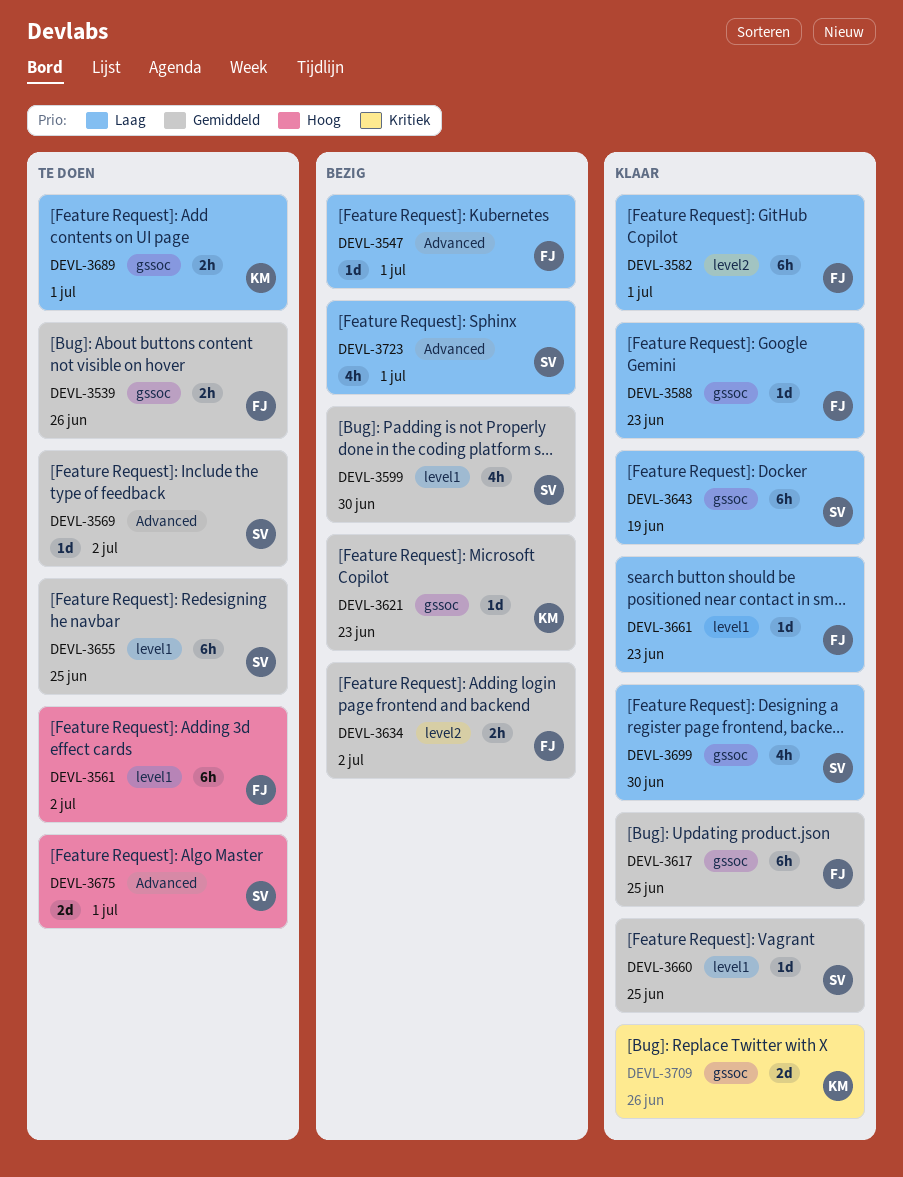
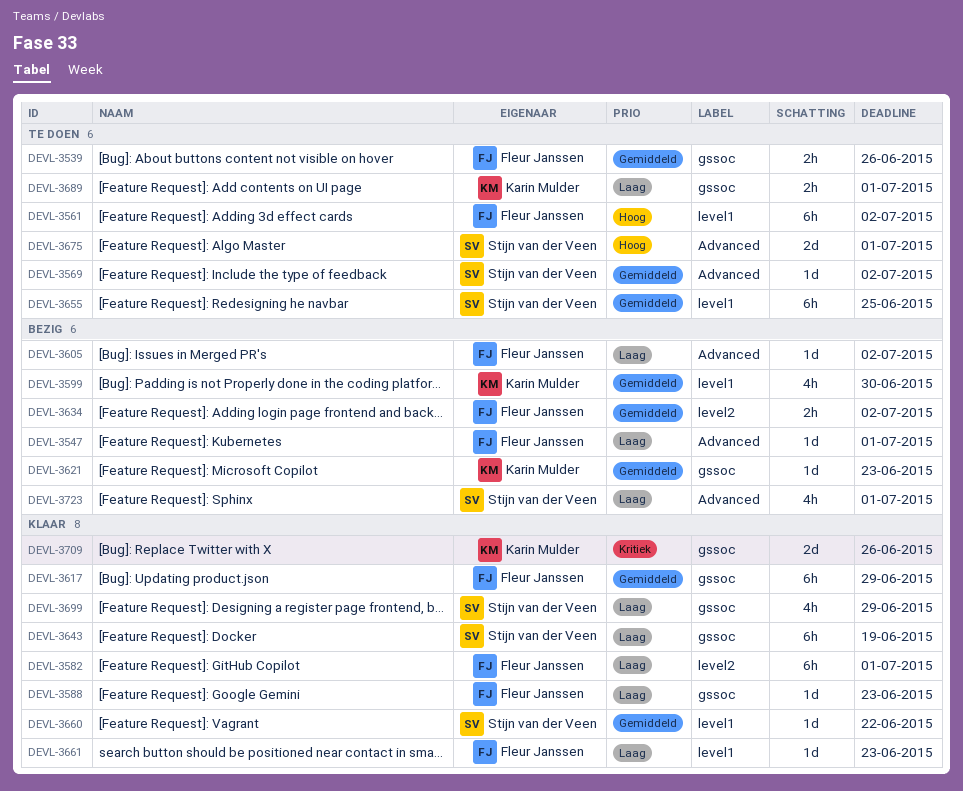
DEVL-3599, owner: Stijn van der Veen -> Karin Mulder
DEVL-3605: none -> present
DEVL-3617, due: Jun 25 -> Jun 29
DEVL-3660, due: Jun 25 -> Jun 22
DEVL-3699, due: Jun 30 -> Jun 29

